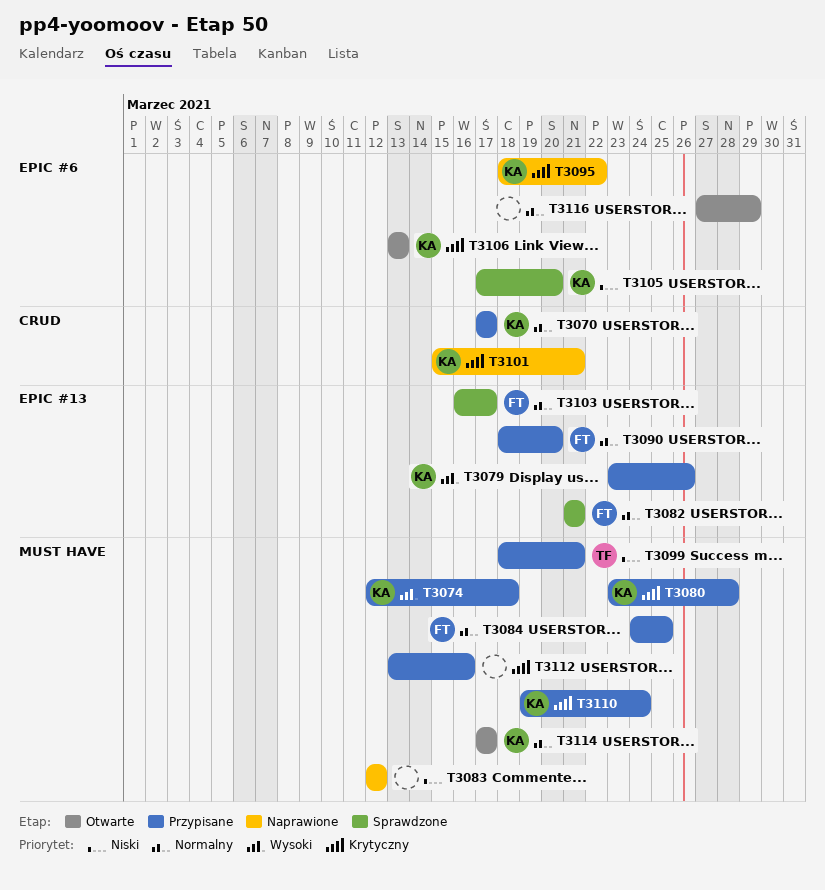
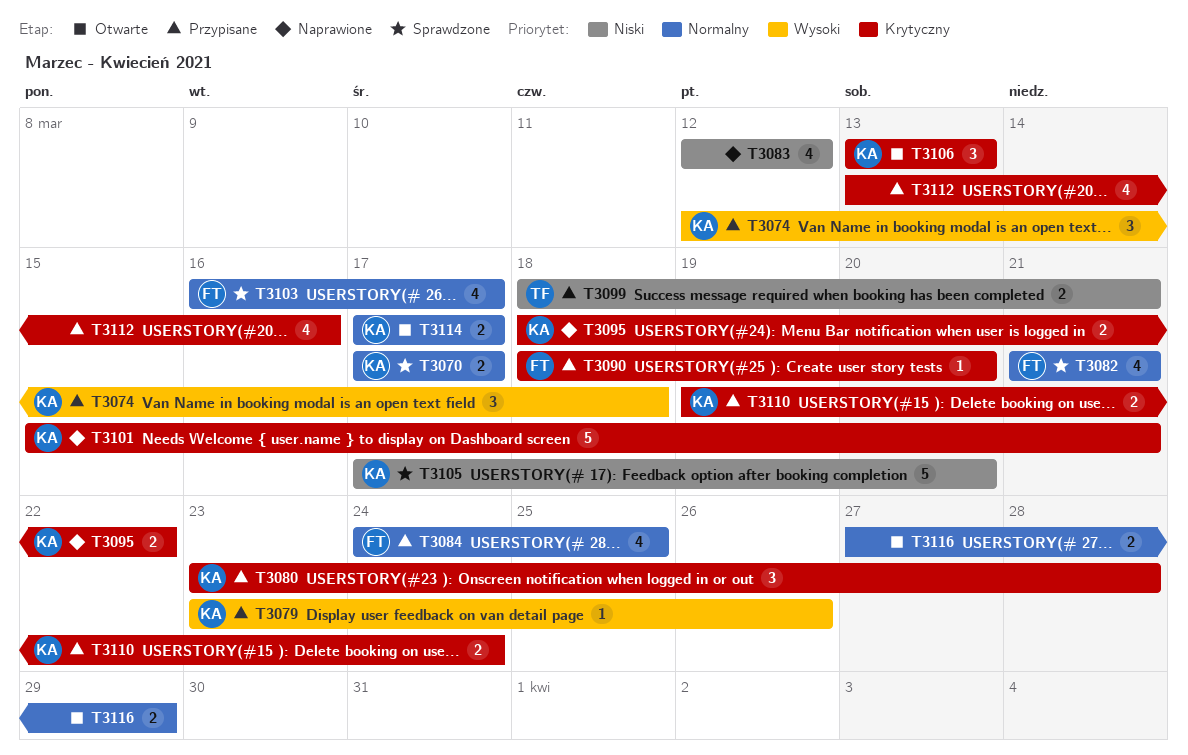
T3070, status: Przypisane -> Sprawdzone
T3090, priority: Normalny -> Krytyczny

